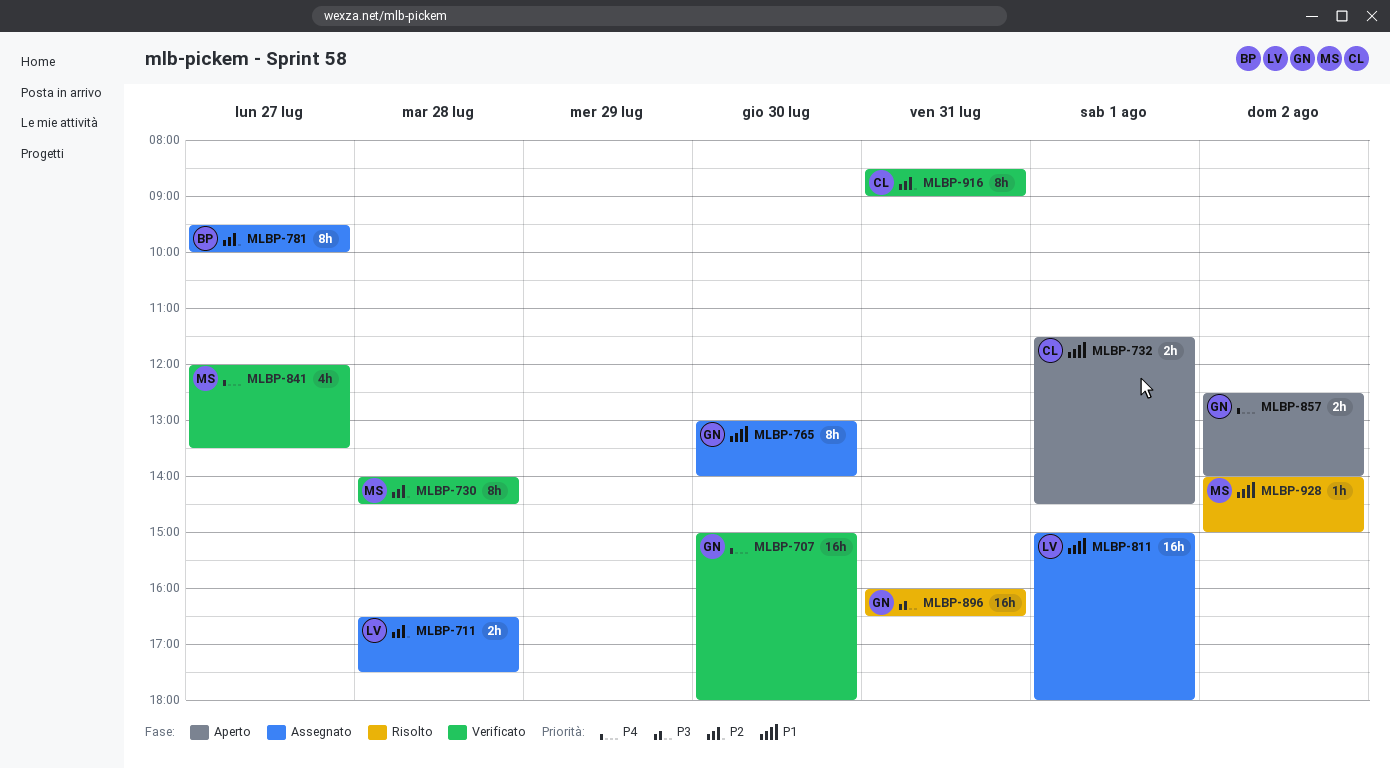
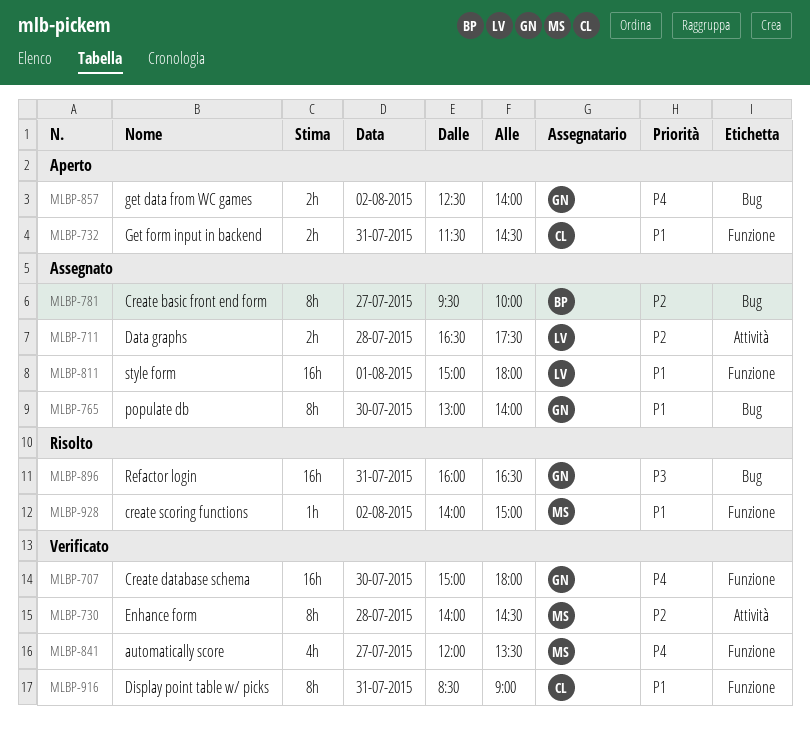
MLBP-732, day: Aug 1 -> Jul 31
MLBP-916, priority: P2 -> P1

